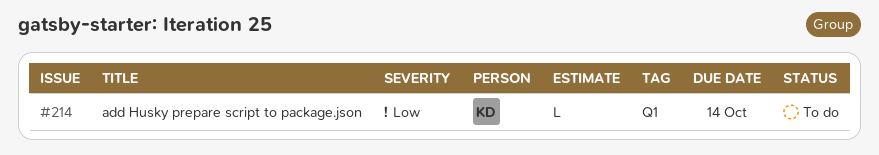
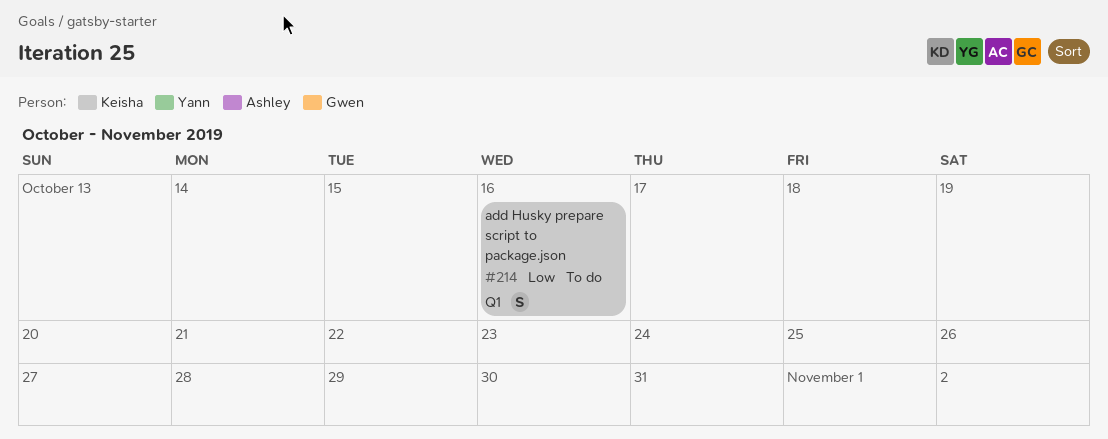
#214, estimate: L -> S
#214, due: Oct 14 -> Oct 16

